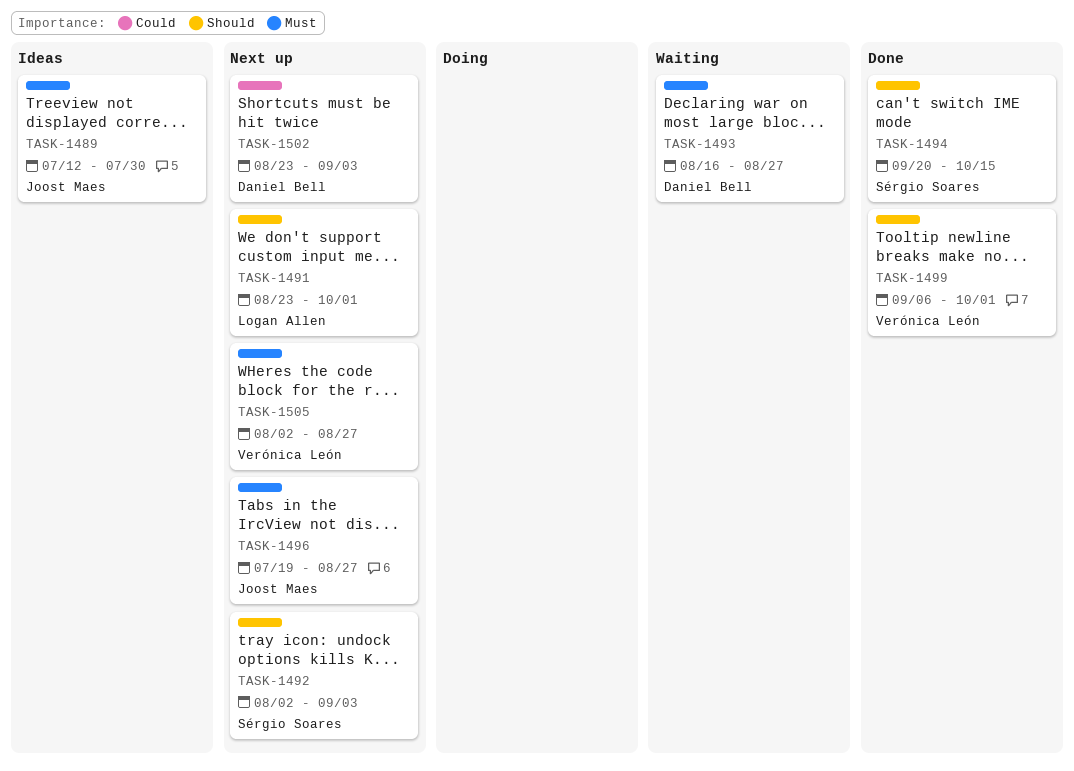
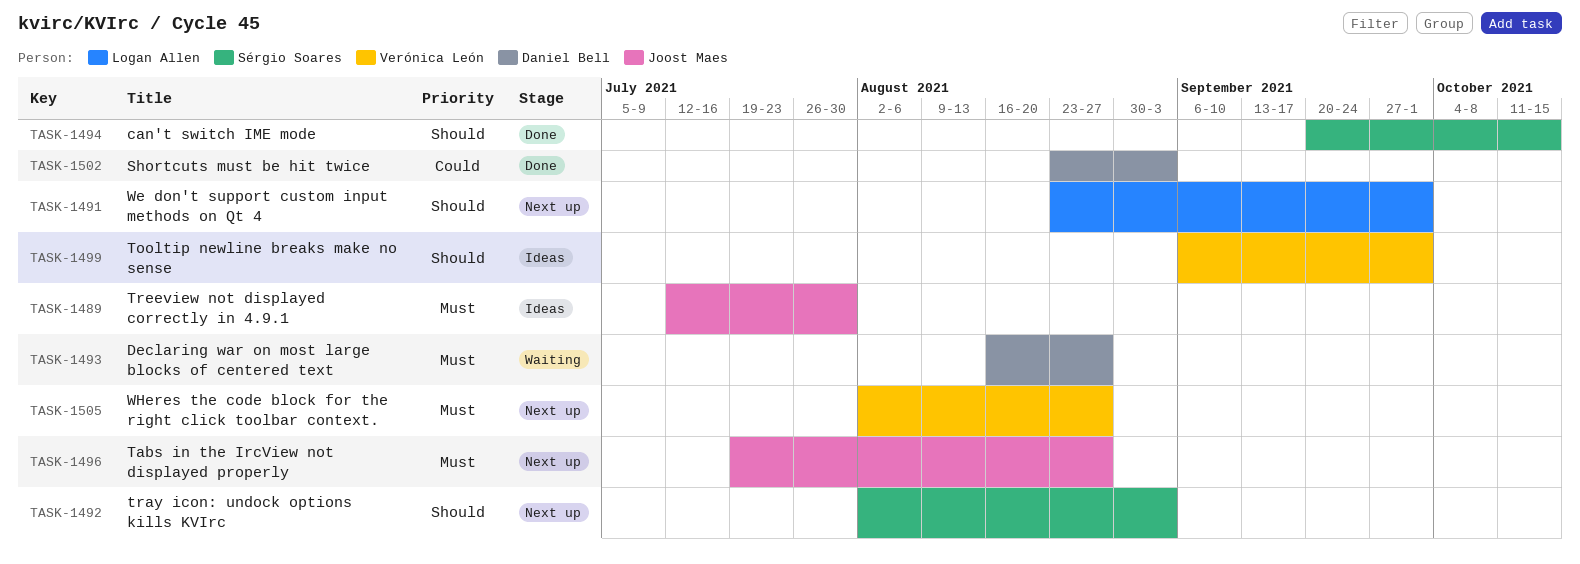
TASK-1499, status: Done -> Ideas
TASK-1502, status: Next up -> Done

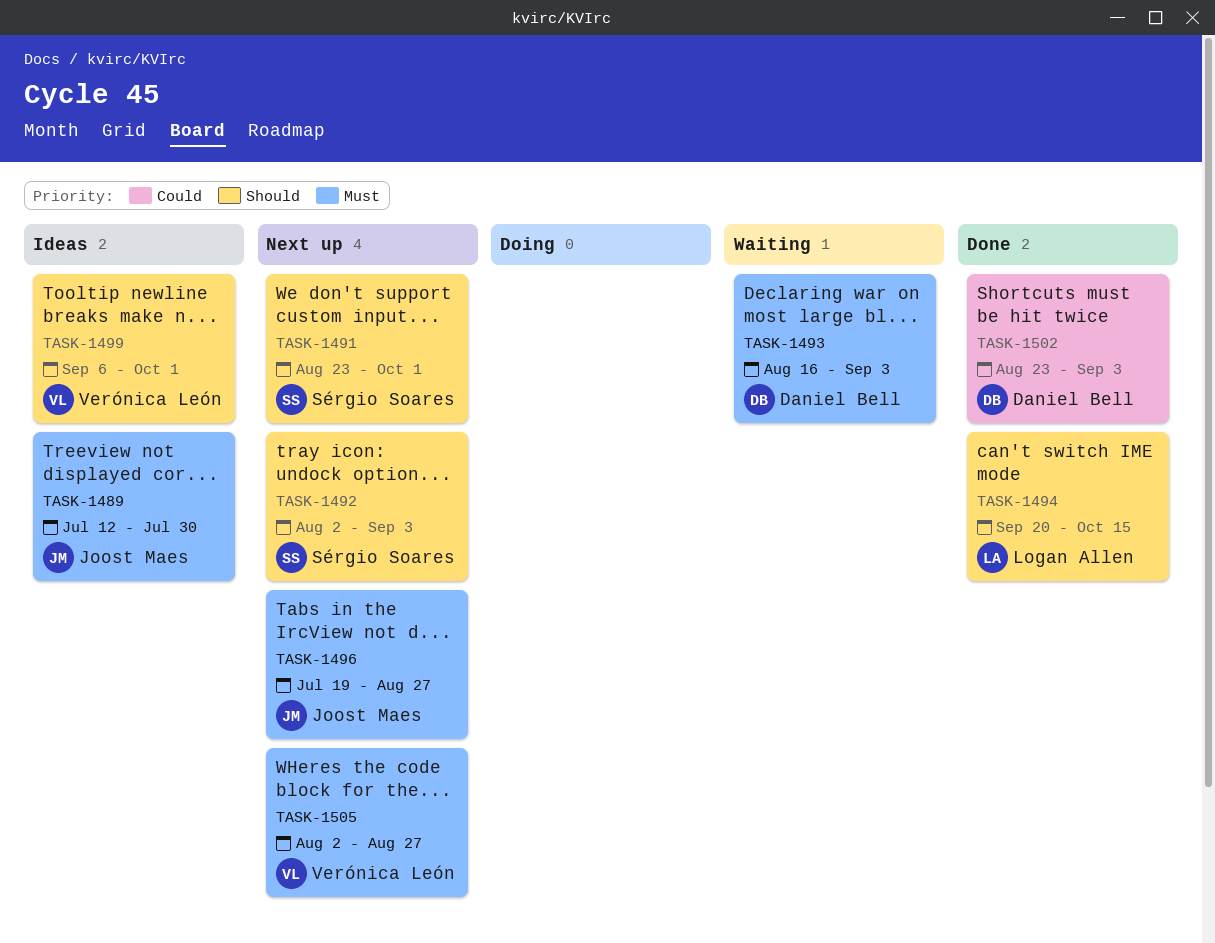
TASK-1491, owner: Logan Allen -> Sérgio Soares
TASK-1493, due: Aug 27 -> Sep 3
TASK-1494, owner: Sérgio Soares -> Logan Allen

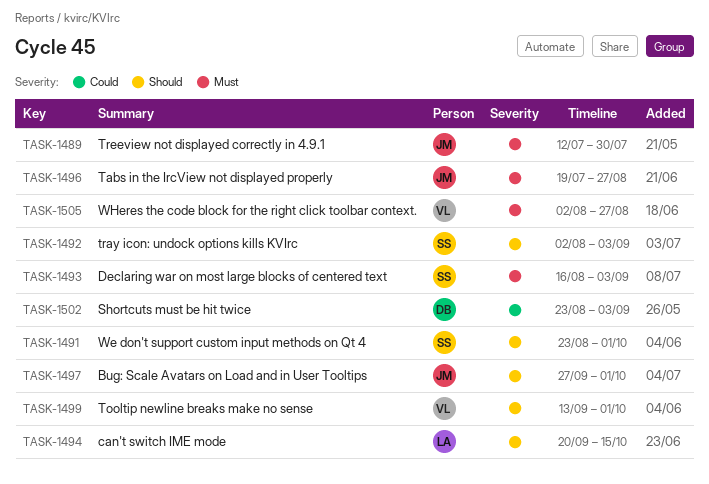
TASK-1493, owner: Daniel Bell -> Sérgio Soares
TASK-1497: none -> present
TASK-1499, start: Sep 6 -> Sep 13

